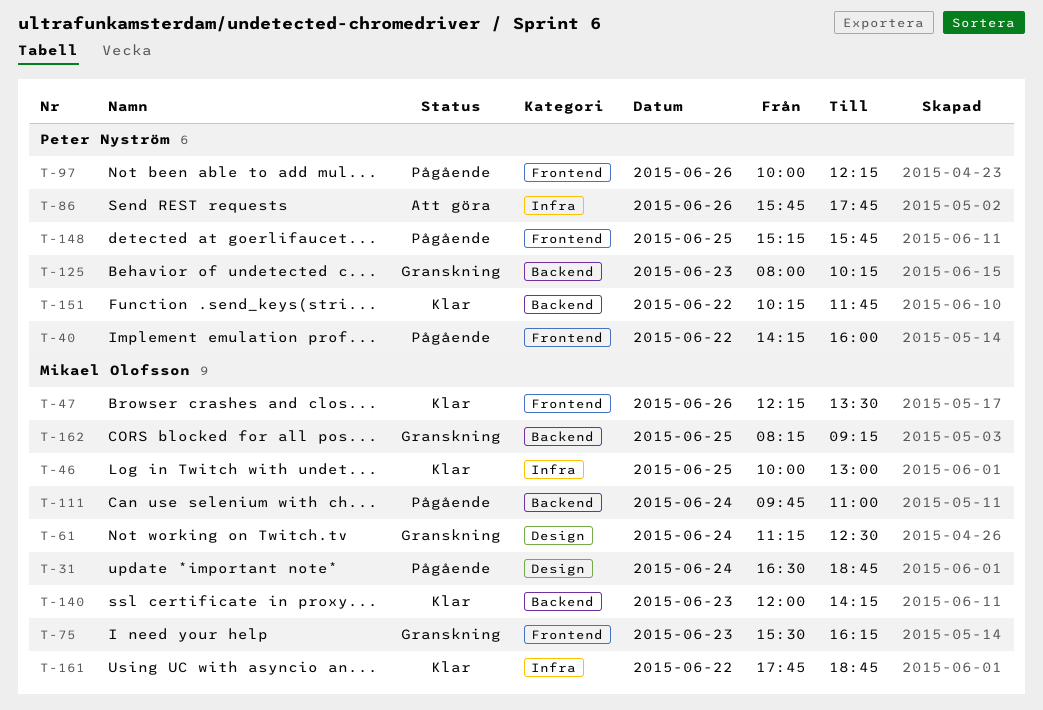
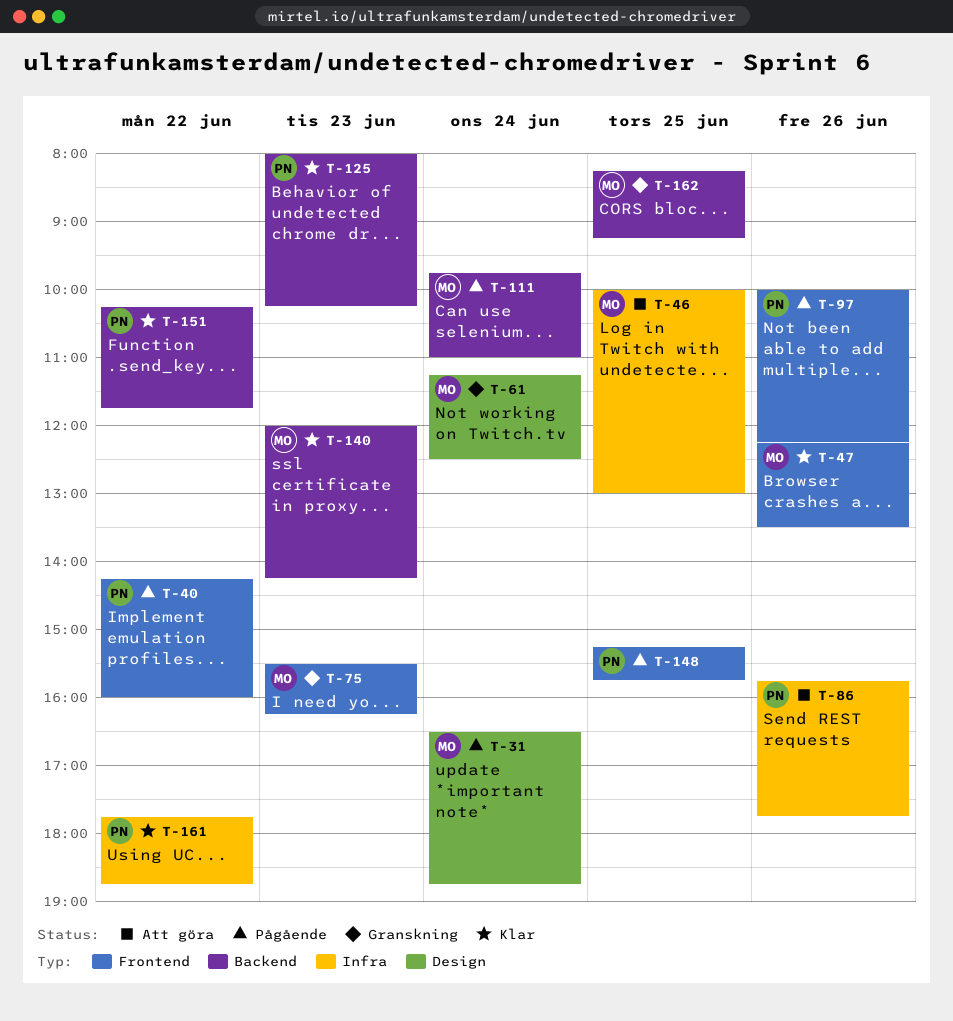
T-46, status: Klar -> Att göra
T-125, status: Granskning -> Klar
T-161, owner: Mikael Olofsson -> Peter Nyström

